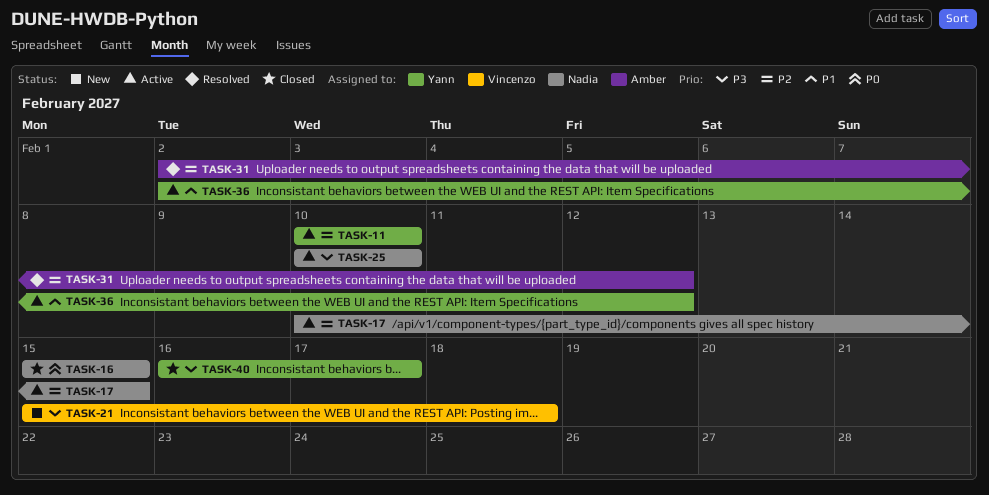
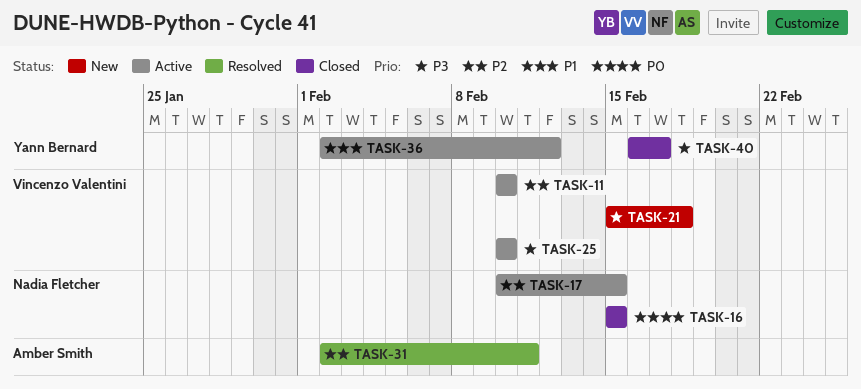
TASK-11, owner: Yann Bernard -> Vincenzo Valentini
TASK-25, owner: Nadia Fletcher -> Vincenzo Valentini
TASK-31, due: Feb 12 -> Feb 11

